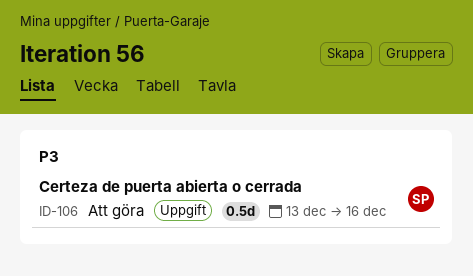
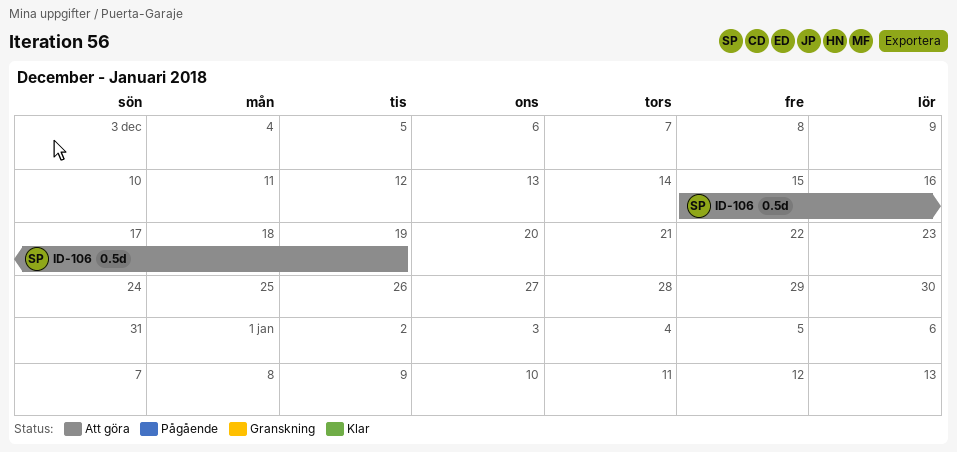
ID-106, start: Dec 13 -> Dec 15
ID-106, due: Dec 16 -> Dec 19

